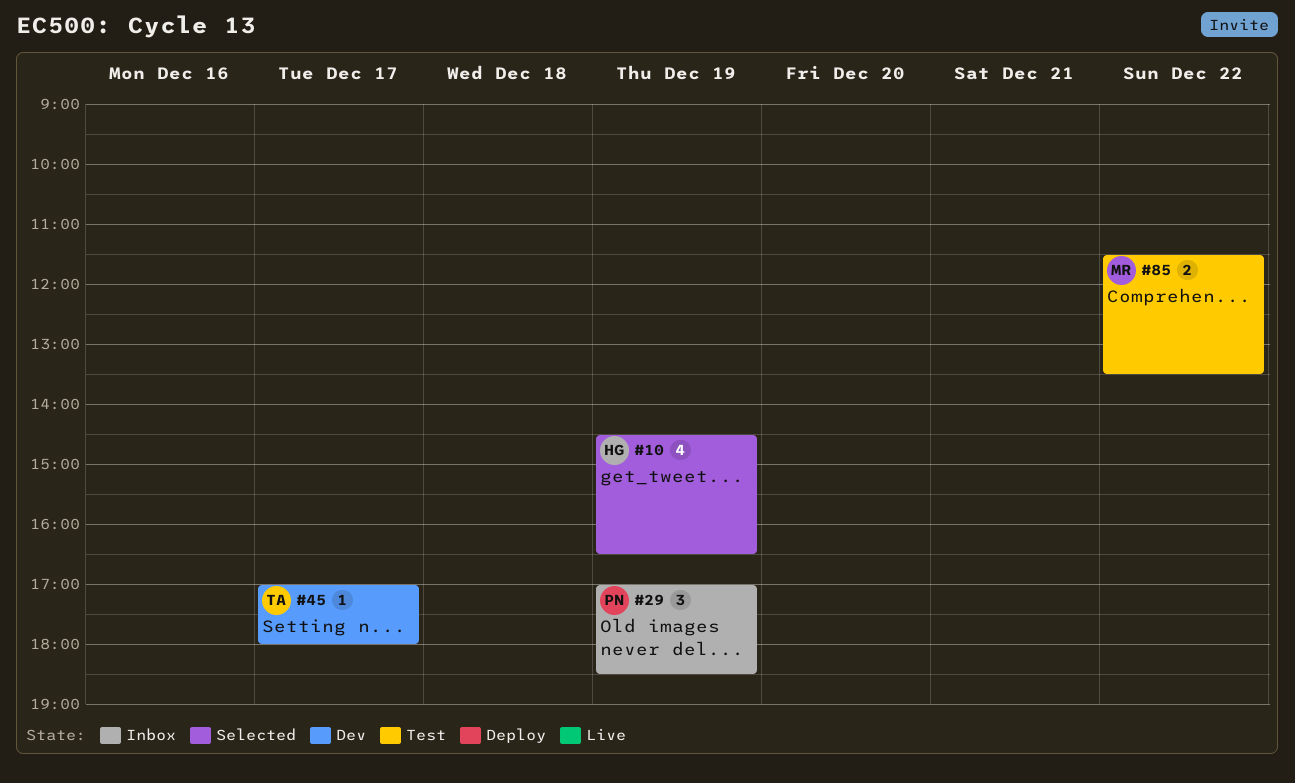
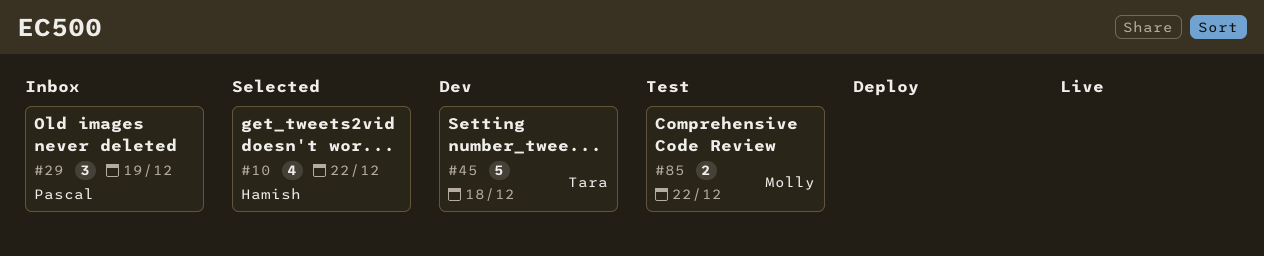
#10, day: Dec 19 -> Dec 22
#45, estimate: 1 -> 5
#45, day: Dec 17 -> Dec 18

